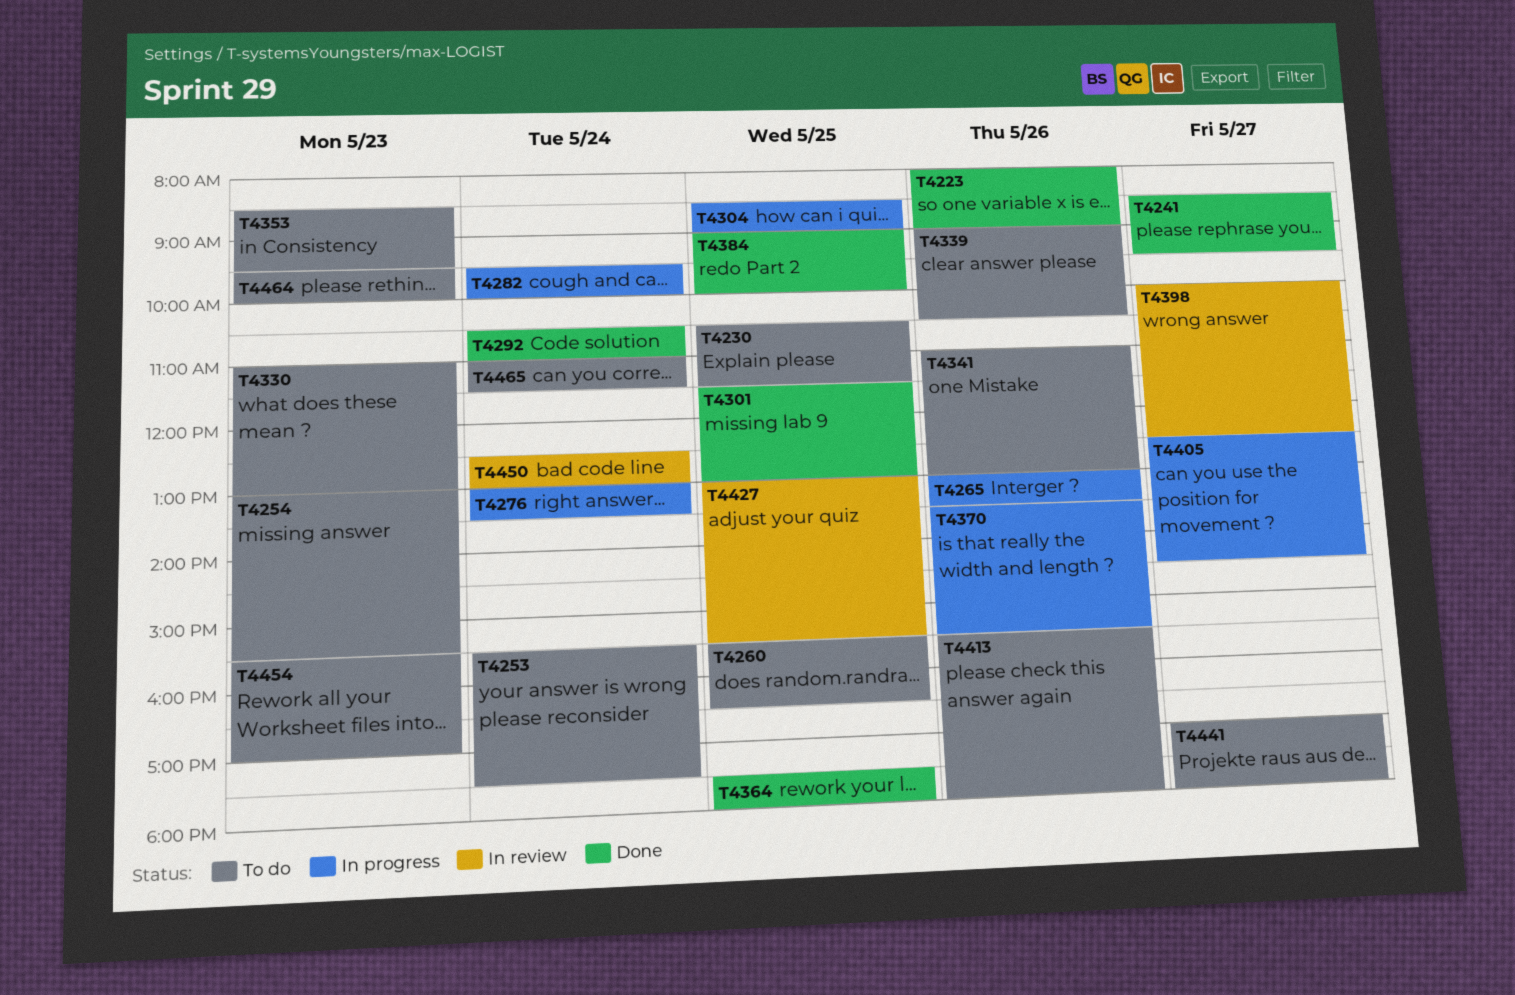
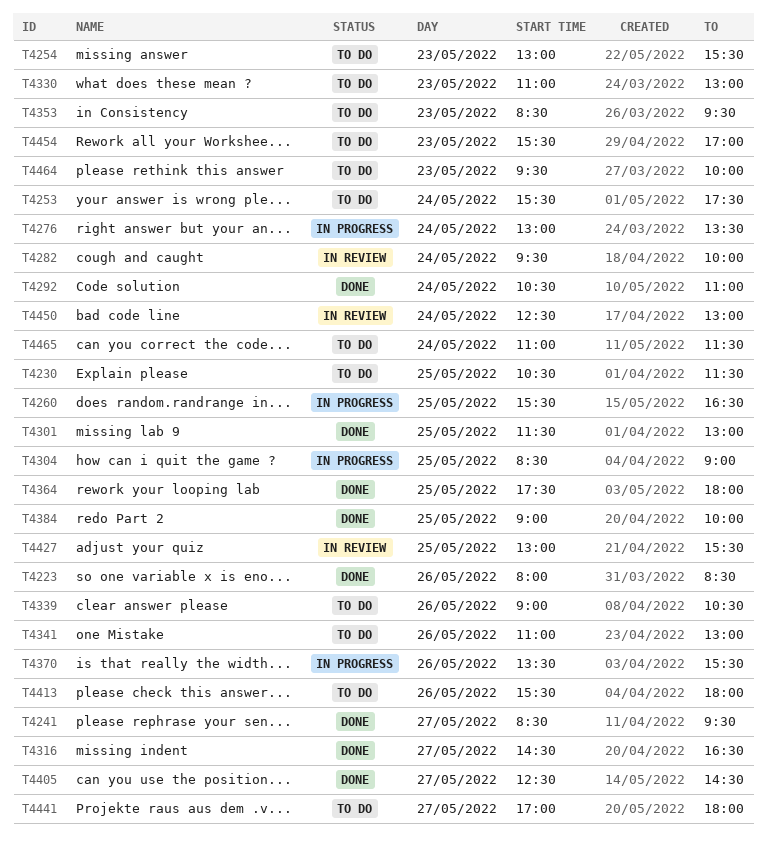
T4223, ends: 09:00 -> 08:30
T4260, status: To do -> In progress
T4265: present -> none
T4282, status: In progress -> In review
T4316: none -> present
T4398: present -> none
T4405, status: In progress -> Done

